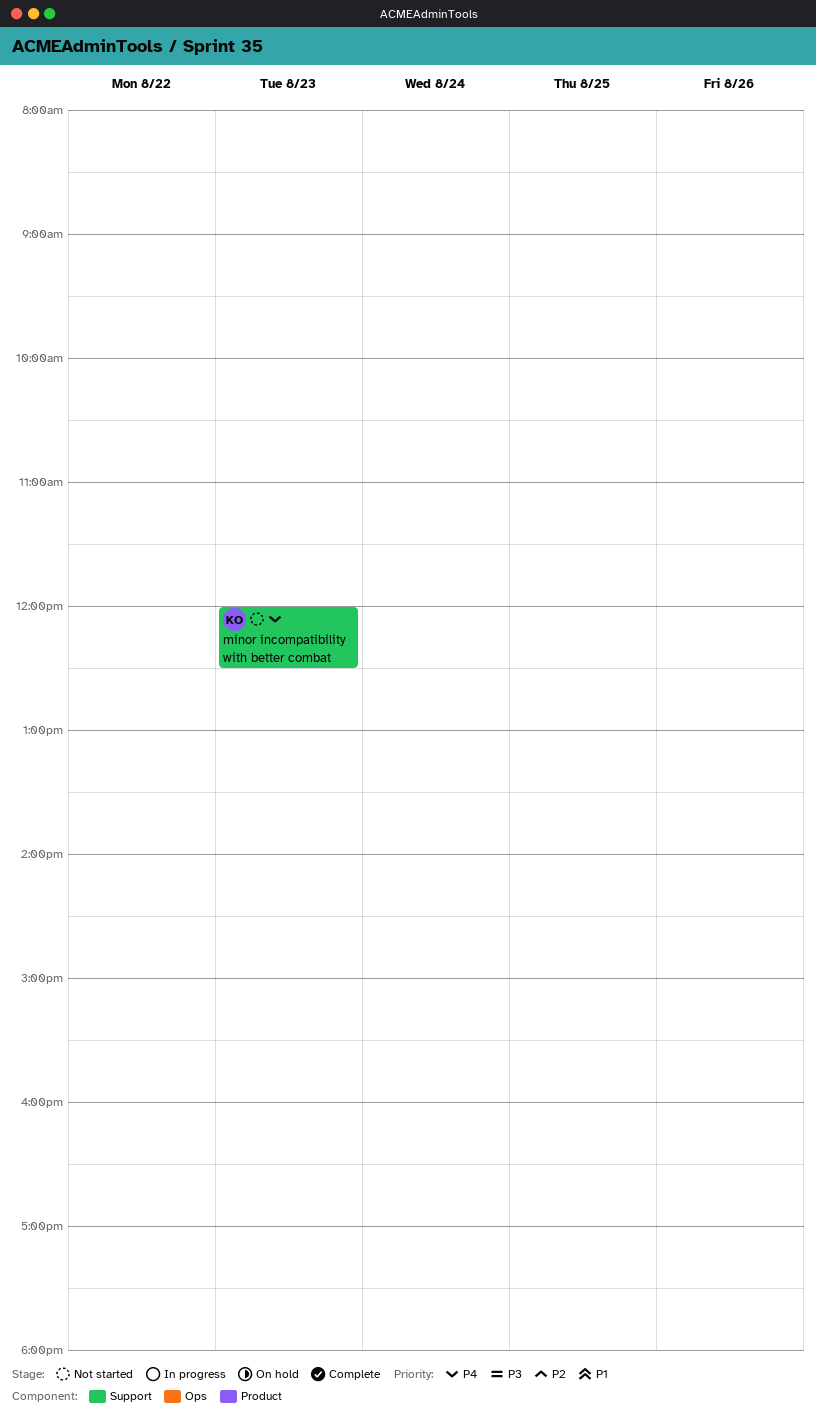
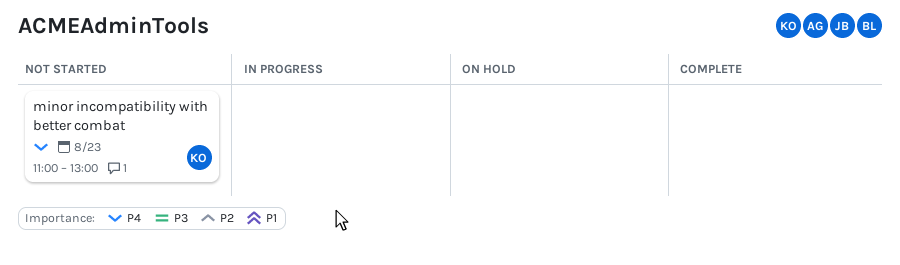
minor incompatibility with better combat, begins: 12:00 -> 11:00
minor incompatibility with better combat, ends: 12:30 -> 13:00

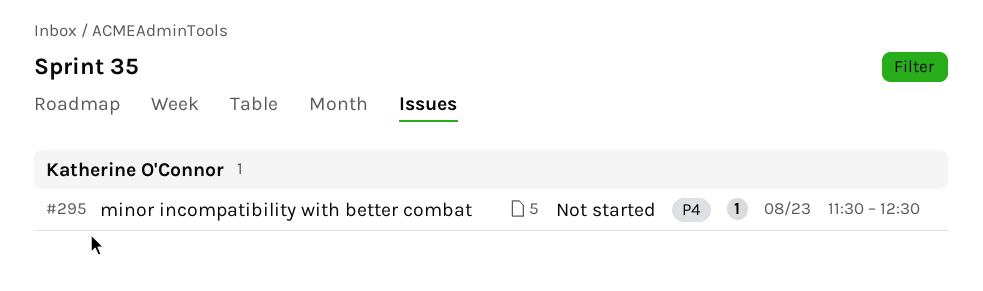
minor incompatibility with better combat, begins: 11:00 -> 11:30
minor incompatibility with better combat, ends: 13:00 -> 12:30

